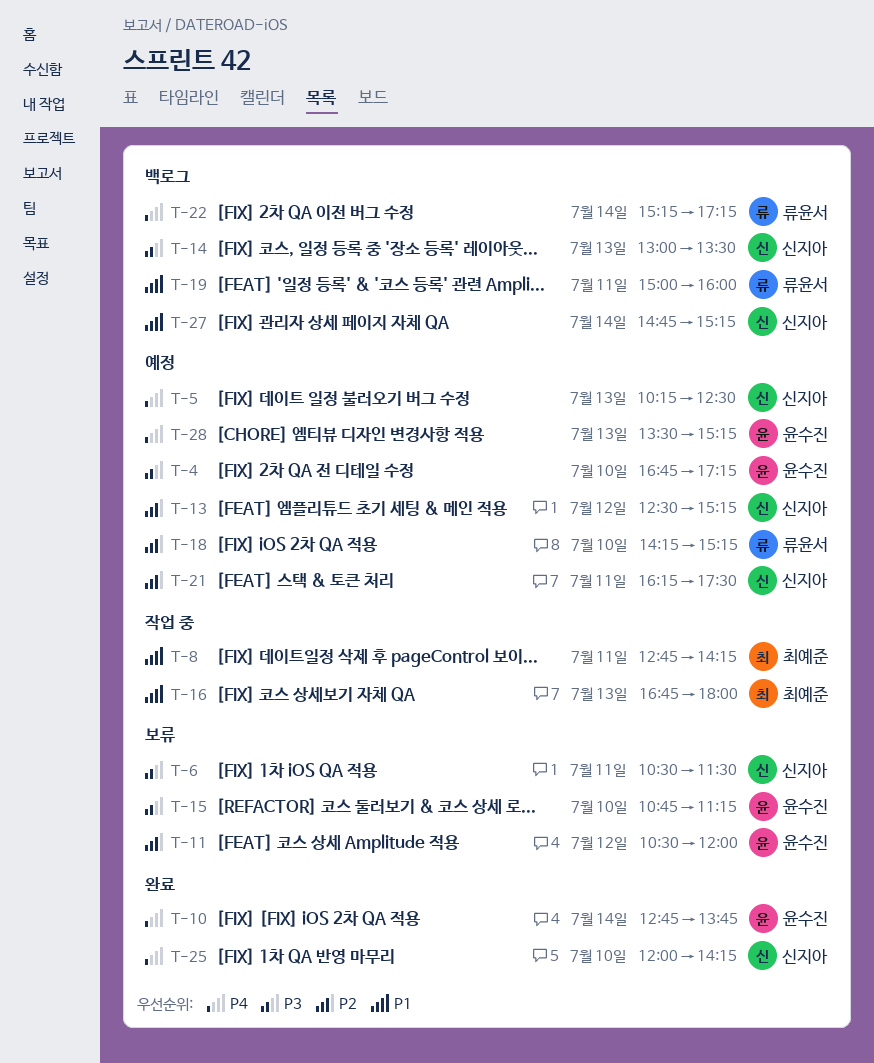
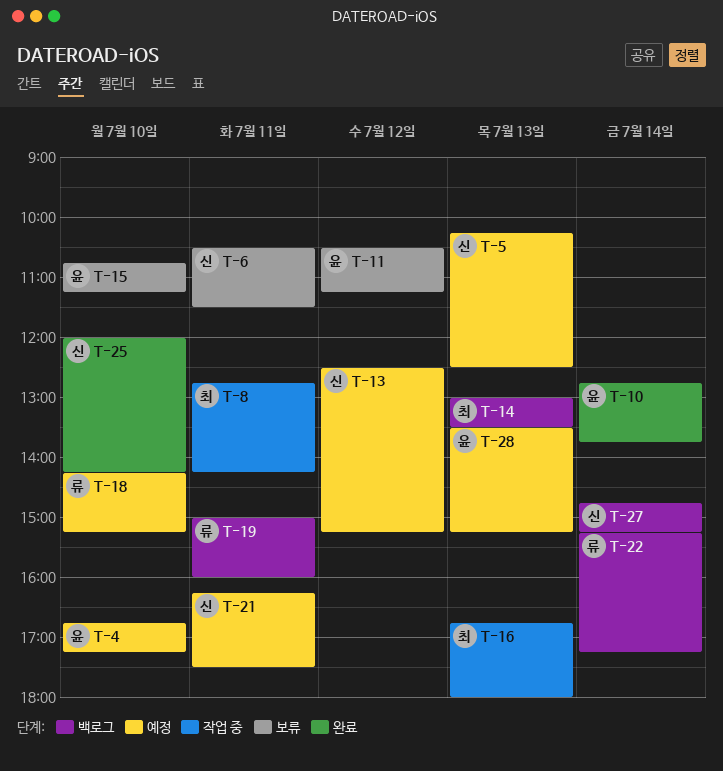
T-11, ends: 12:00 -> 11:15
T-14, owner: 신지아 -> 최예준

